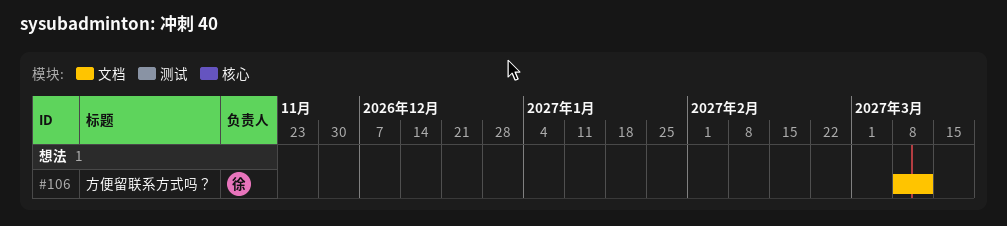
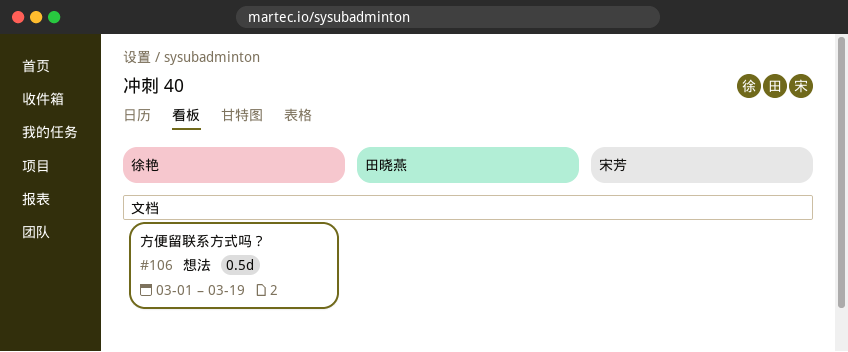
#106, start: Mar 8 -> Mar 1
#106, due: Mar 12 -> Mar 19

